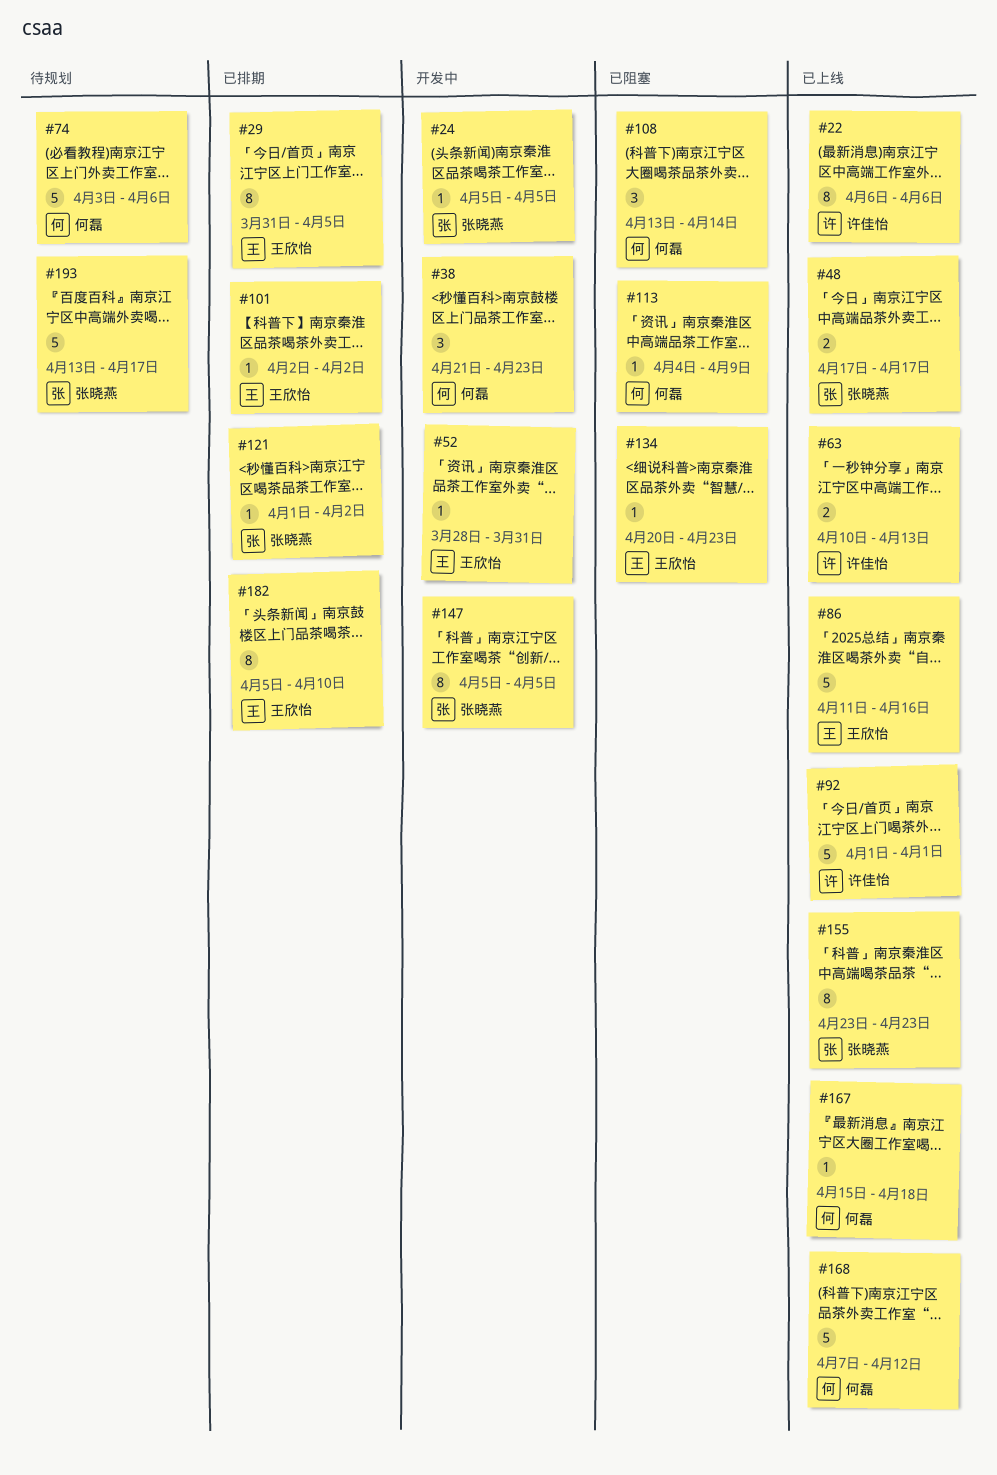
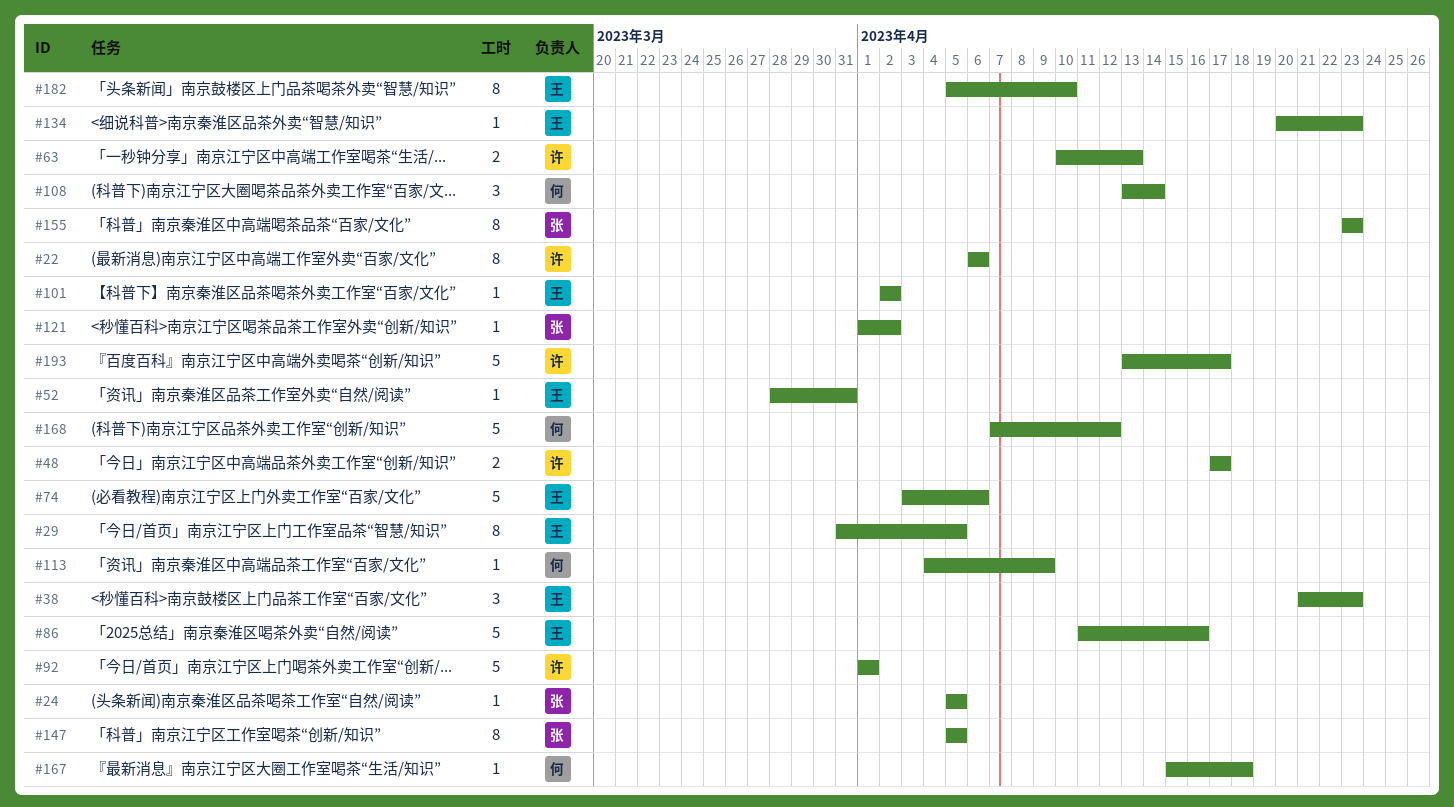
#38, owner: 何磊 -> 王欣怡
#48, owner: 张晓燕 -> 许佳怡
#74, owner: 何磊 -> 王欣怡
#193, owner: 张晓燕 -> 许佳怡

